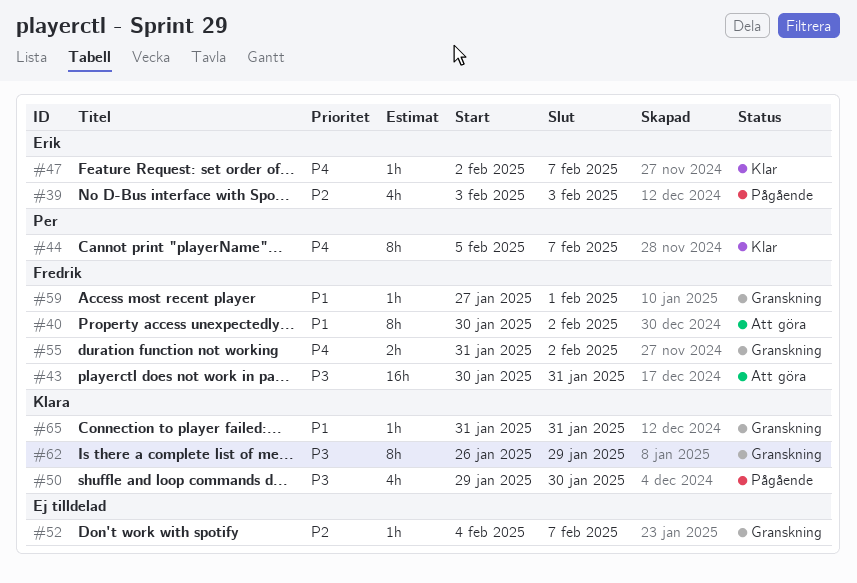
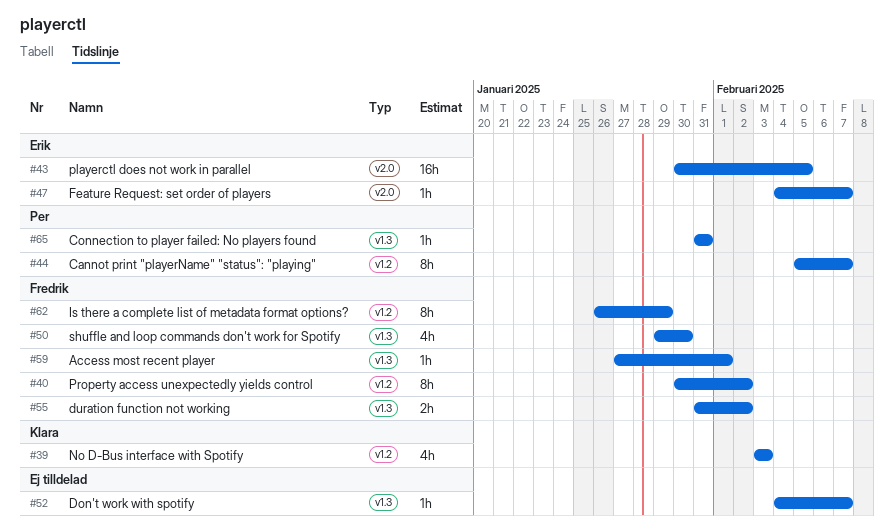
#39, owner: Erik -> Klara
#43, owner: Fredrik -> Erik
#43, due: Jan 31 -> Feb 5
#47, start: Feb 2 -> Feb 4
#50, owner: Klara -> Fredrik
#62, owner: Klara -> Fredrik
#65, owner: Klara -> Per

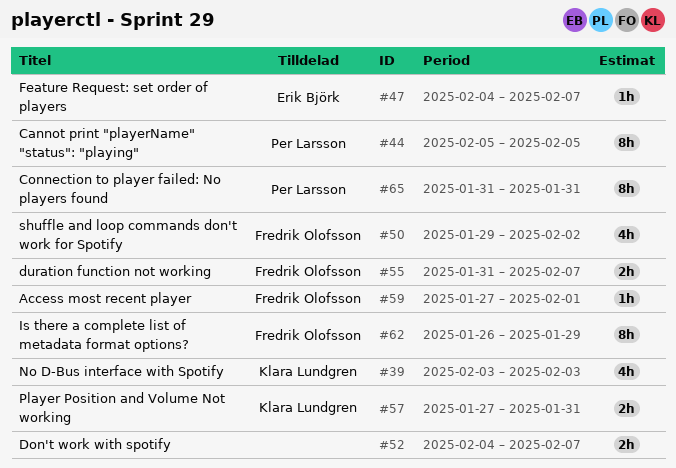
#40: present -> none
#43: present -> none
#44, due: Feb 7 -> Feb 5
#50, due: Jan 30 -> Feb 2
#52, estimate: 1h -> 2h
#55, due: Feb 2 -> Feb 7
#57: none -> present
#65, estimate: 1h -> 8h

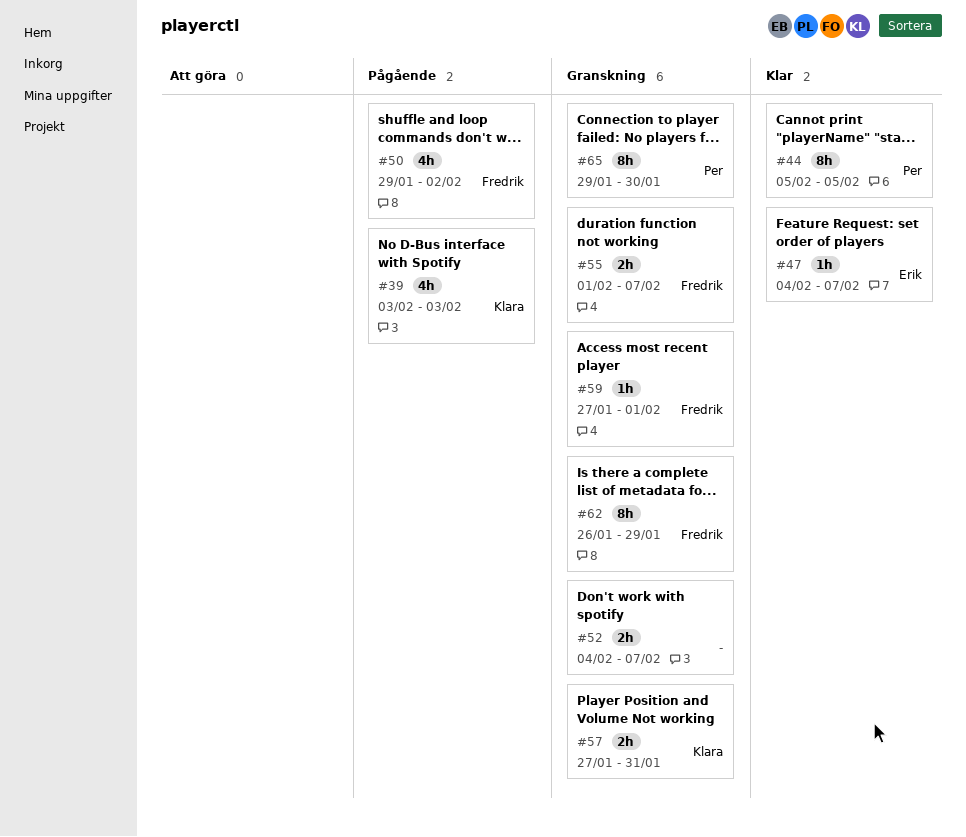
#55, start: Jan 31 -> Feb 1
#65, start: Jan 31 -> Jan 29
#65, due: Jan 31 -> Jan 30

